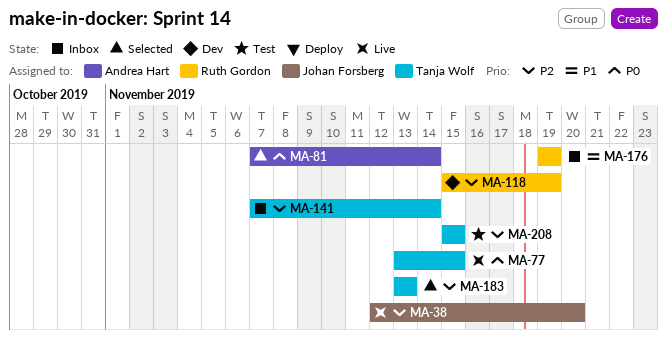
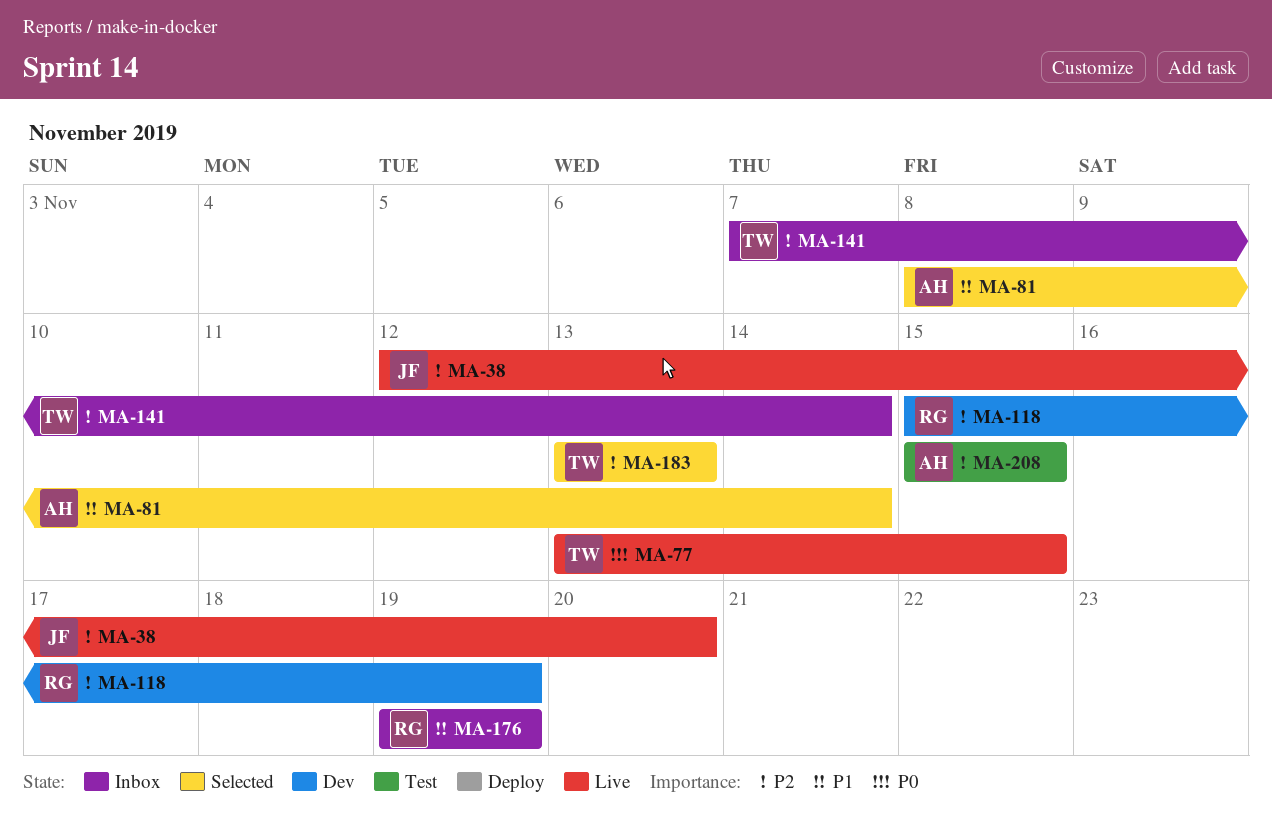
MA-81, priority: P0 -> P1
MA-81, start: Nov 7 -> Nov 8
MA-208, owner: Tanja Wolf -> Andrea Hart

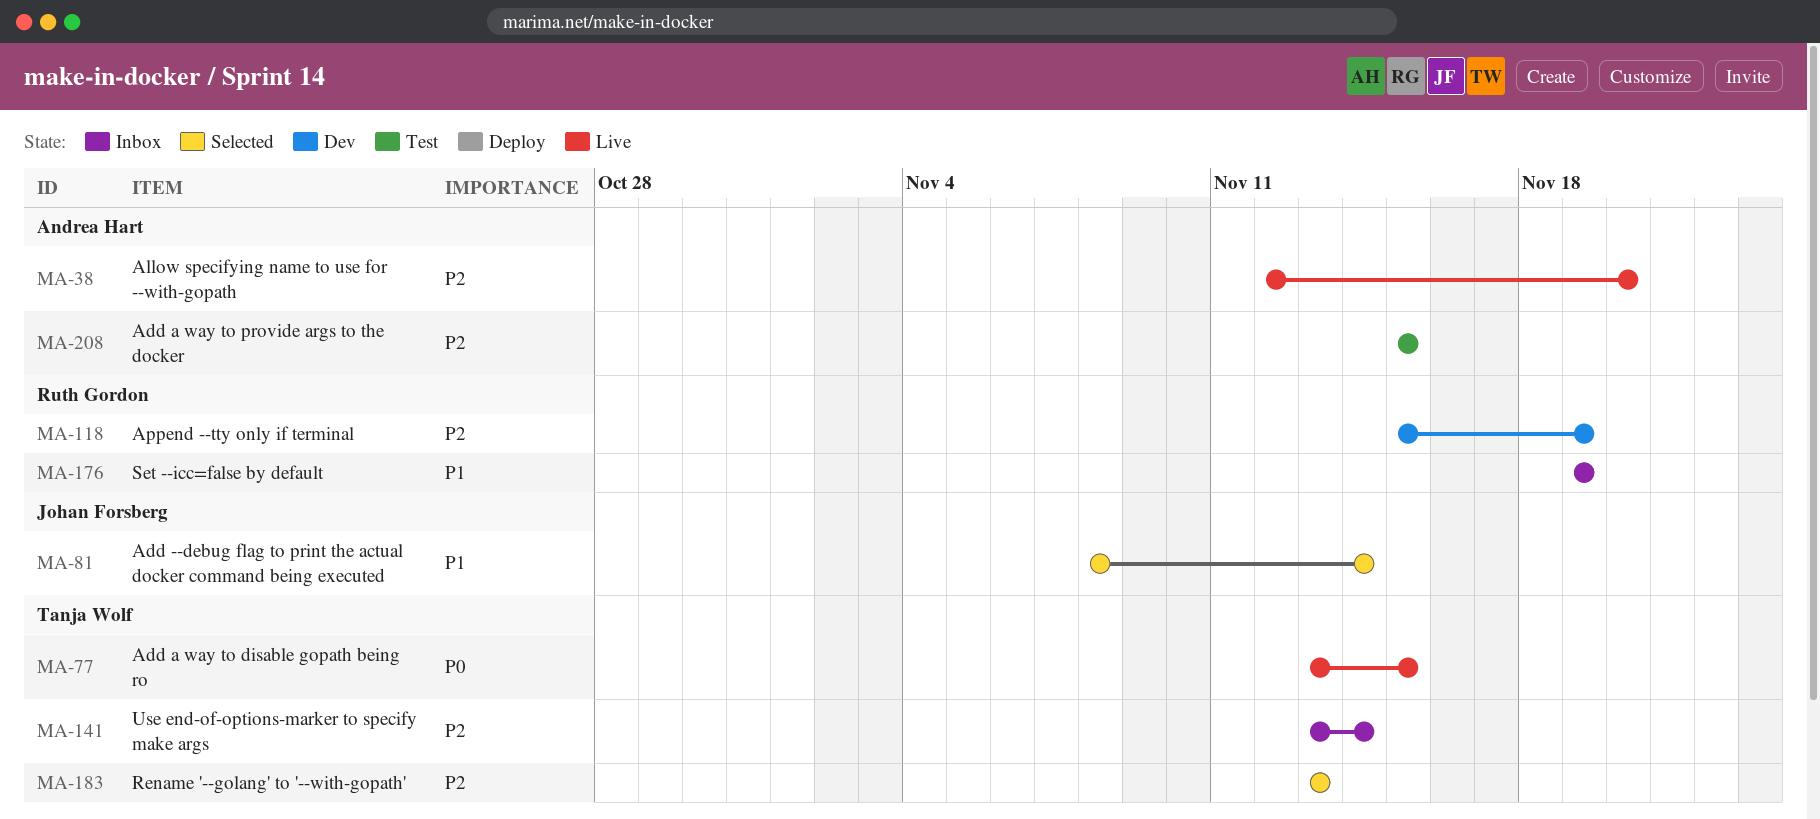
MA-38, owner: Johan Forsberg -> Andrea Hart
MA-81, owner: Andrea Hart -> Johan Forsberg
MA-141, start: Nov 7 -> Nov 13

